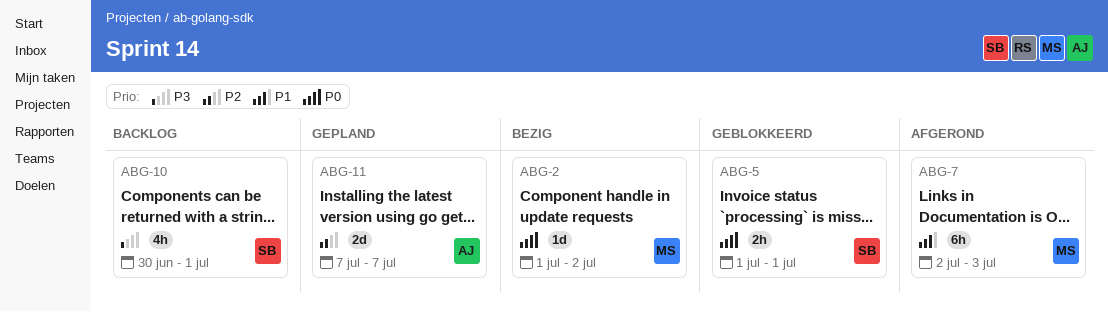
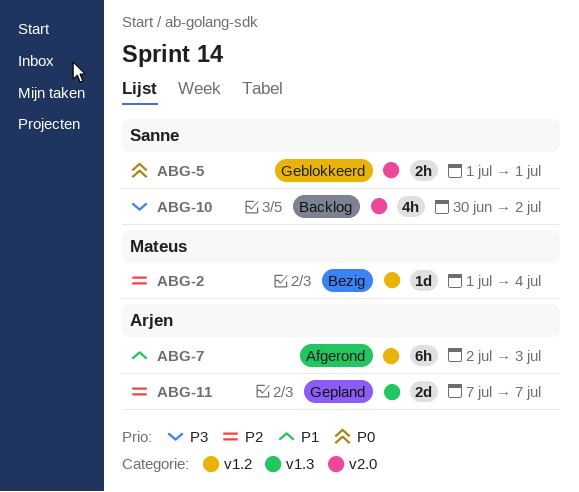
ABG-2, priority: P0 -> P2
ABG-2, due: Jul 2 -> Jul 4
ABG-7, owner: Mateus -> Arjen
ABG-10, due: Jul 1 -> Jul 2

